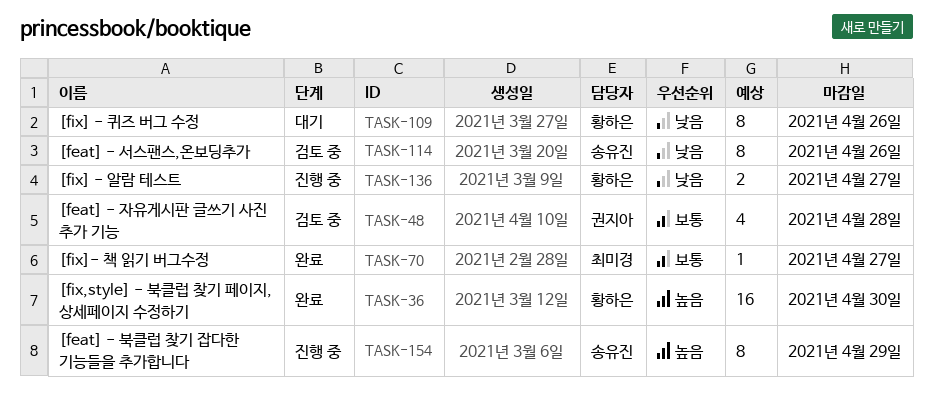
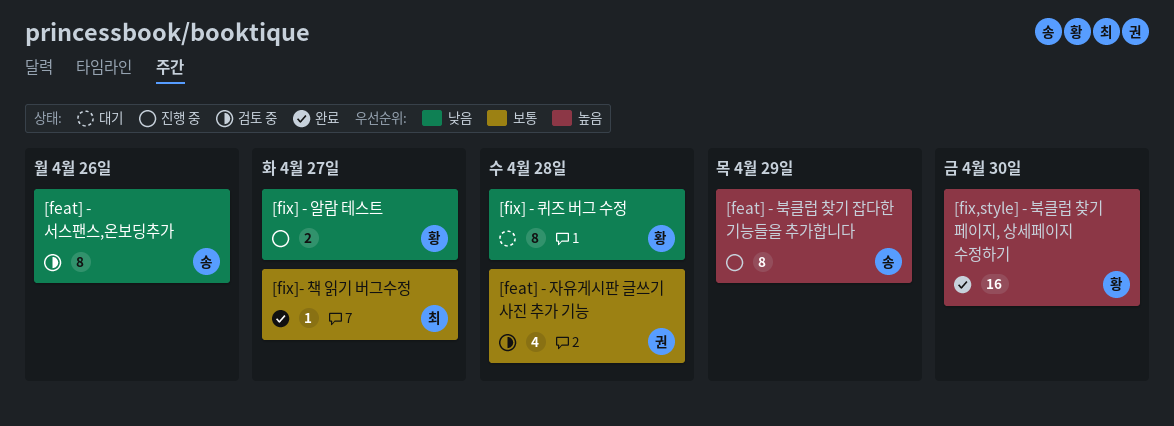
[fix] - 퀴즈 버그 수정, due: Apr 26 -> Apr 28

